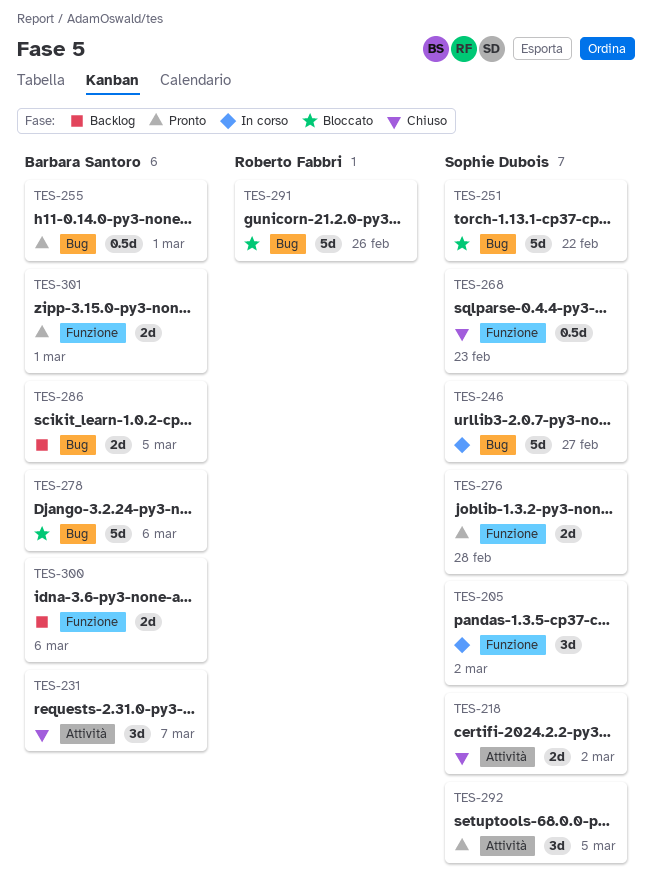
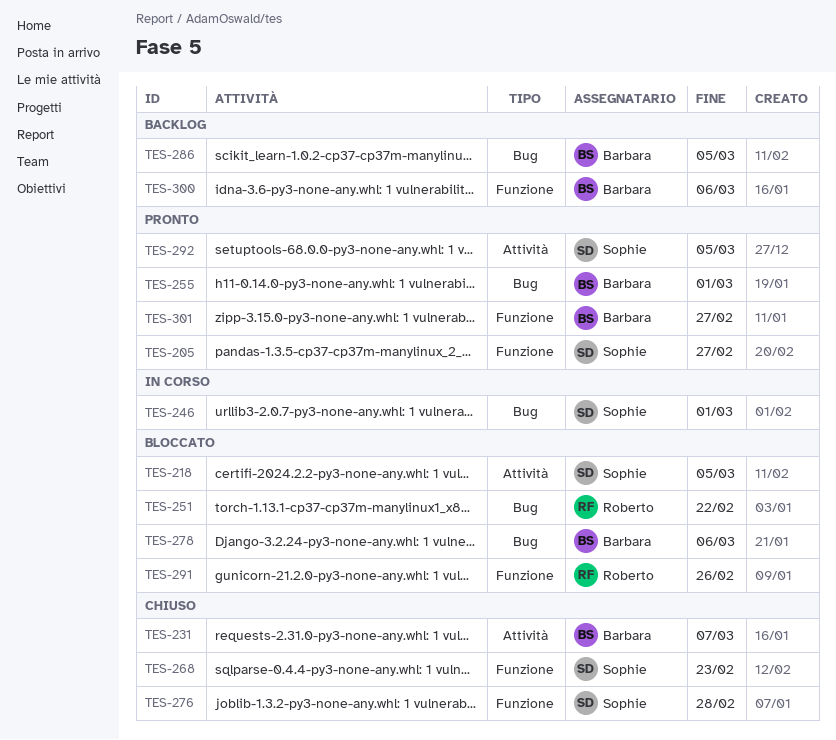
TES-205, status: In corso -> Pronto
TES-205, due: Mar 2 -> Feb 27
TES-218, status: Chiuso -> Bloccato
TES-218, due: Mar 2 -> Mar 5
TES-246, due: Feb 27 -> Mar 1
TES-251, owner: Sophie Dubois -> Roberto Fabbri
TES-276, status: Pronto -> Chiuso
TES-291, label: Bug -> Funzione
TES-301, due: Mar 1 -> Feb 27

